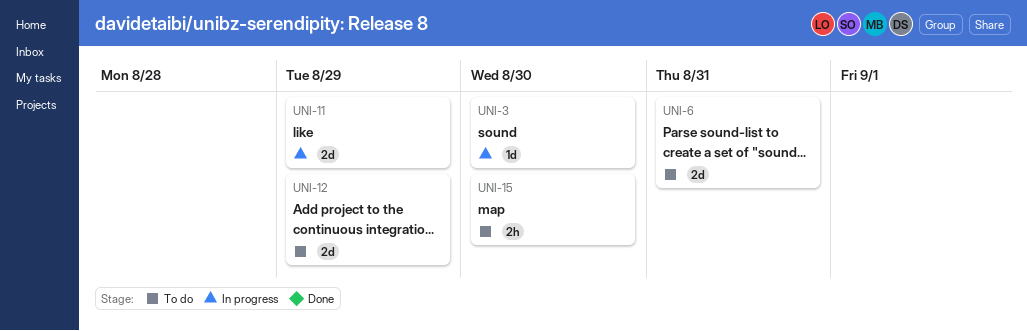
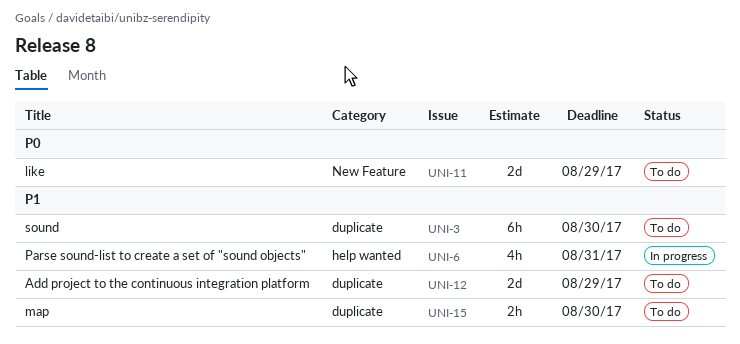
UNI-3, status: In progress -> To do
UNI-3, estimate: 1d -> 6h
UNI-6, status: To do -> In progress
UNI-6, estimate: 2d -> 4h
UNI-11, status: In progress -> To do

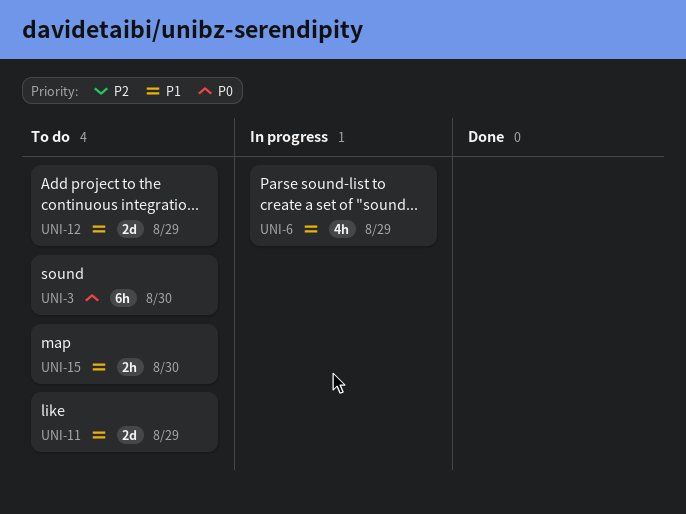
UNI-3, priority: P1 -> P0
UNI-6, due: Aug 31 -> Aug 29
UNI-11, priority: P0 -> P1

